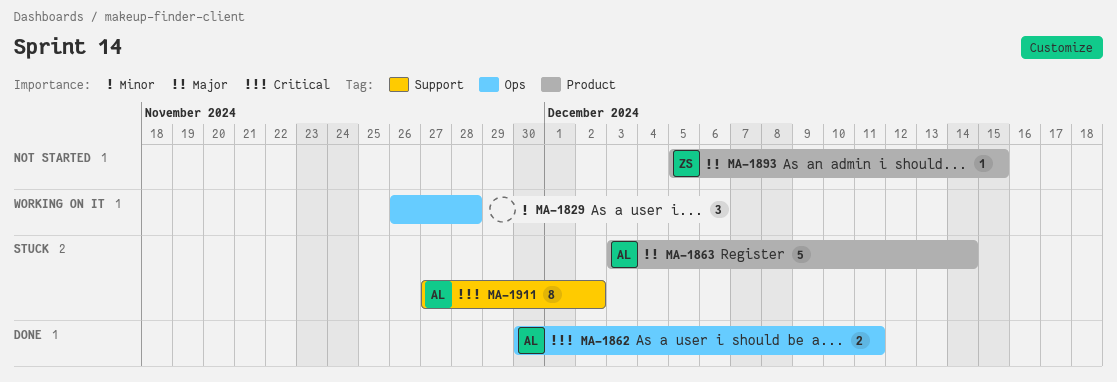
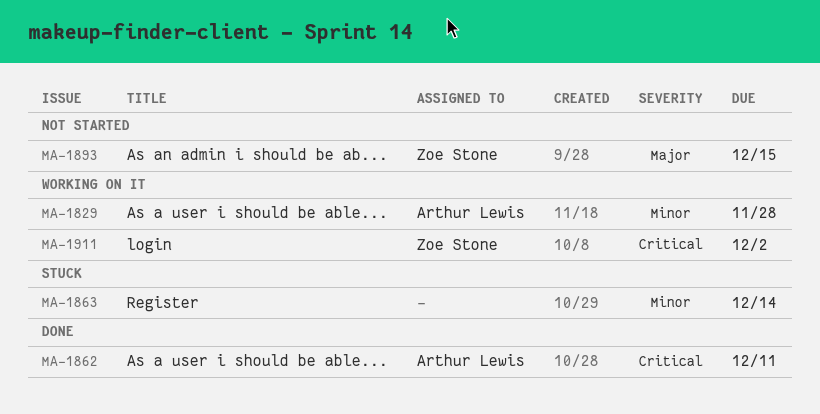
MA-1829, owner: none -> Arthur Lewis
MA-1863, owner: Arthur Lewis -> none
MA-1863, priority: Major -> Minor
MA-1911, status: Stuck -> Working on it
MA-1911, owner: Arthur Lewis -> Zoe Stone

